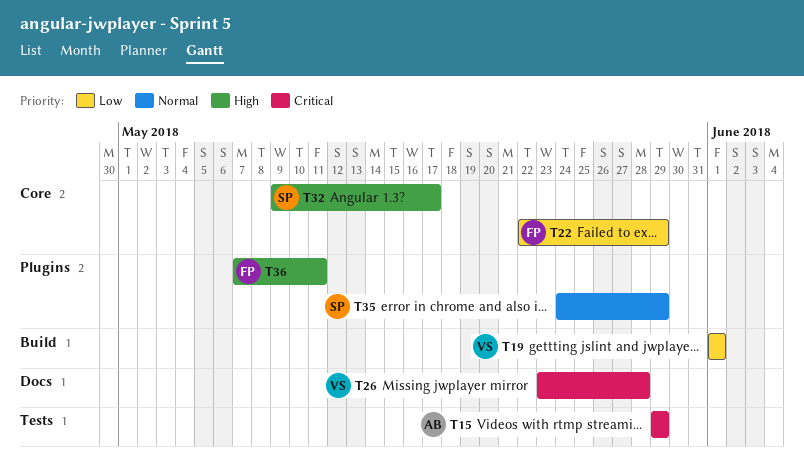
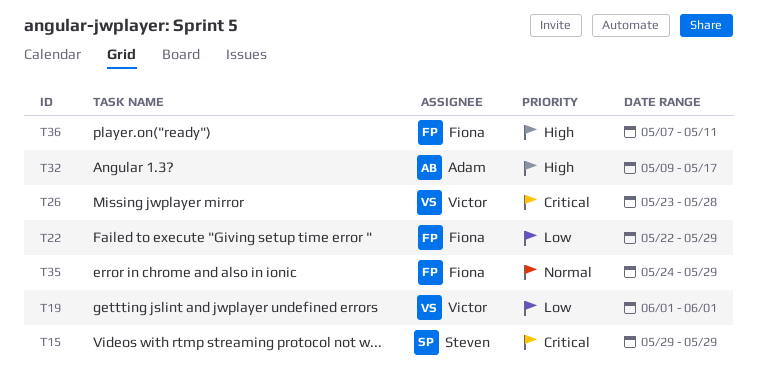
T15, owner: Adam -> Steven
T32, owner: Steven -> Adam
T35, owner: Steven -> Fiona

